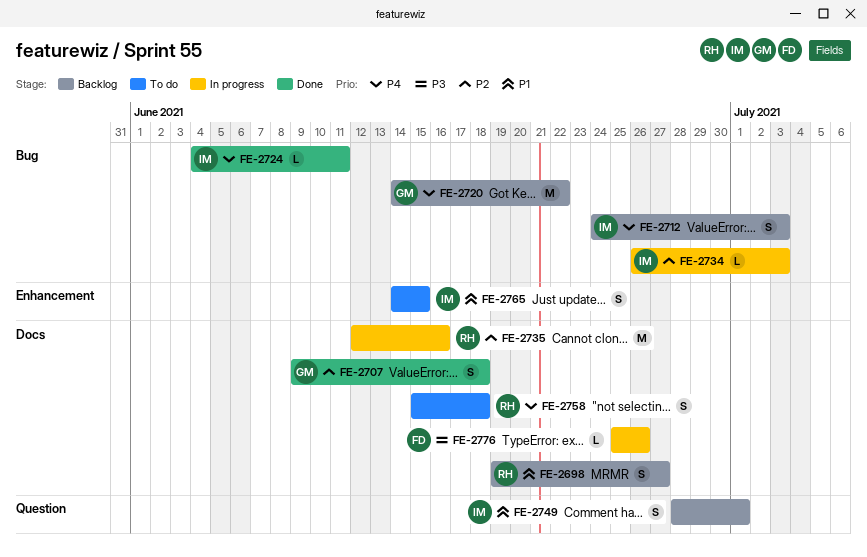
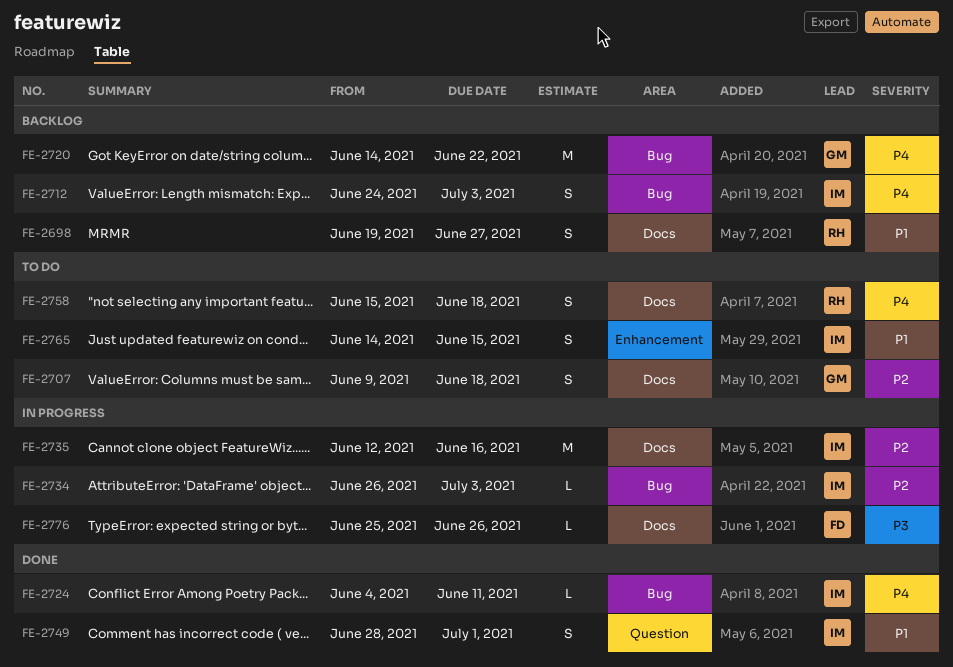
FE-2707, status: Done -> To do
FE-2735, owner: RH -> IM
FE-2749, status: Backlog -> Done

